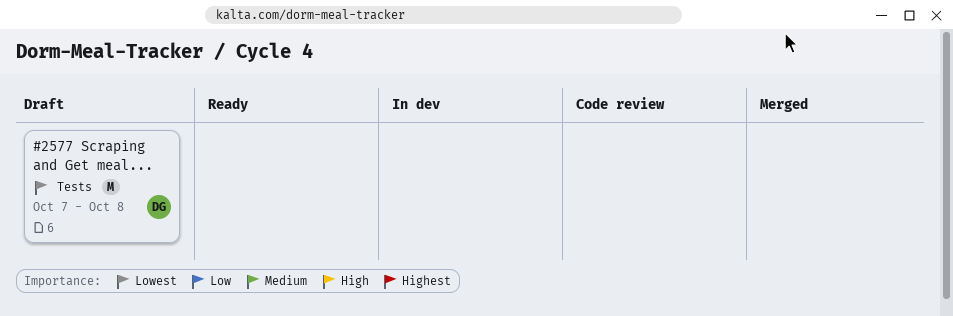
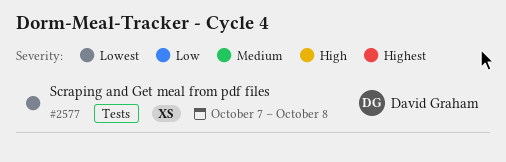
#2577, estimate: M -> XS

